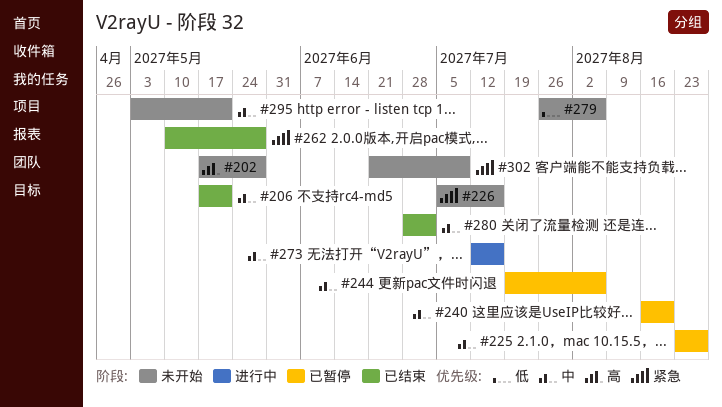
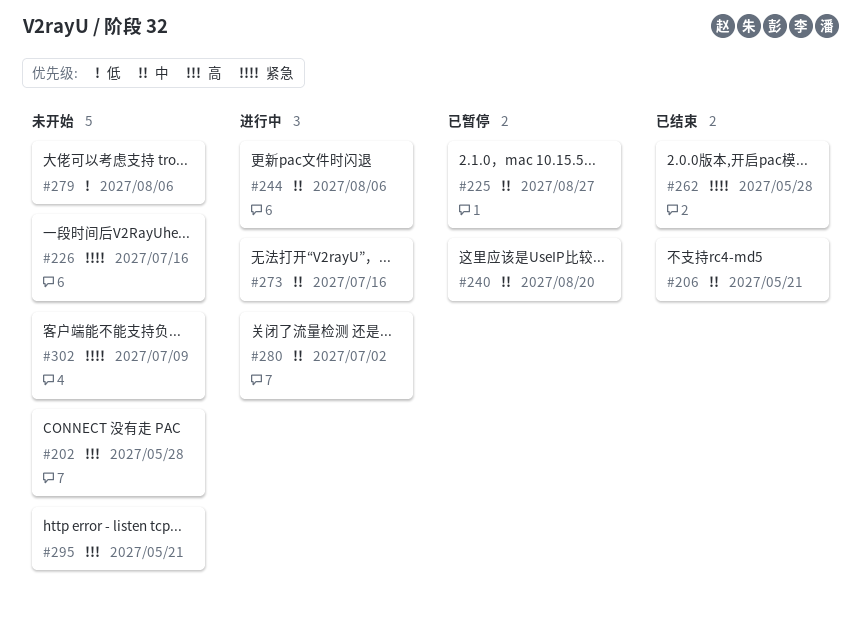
#244, status: 已暂停 -> 进行中
#280, status: 已结束 -> 进行中
#295, priority: 中 -> 高

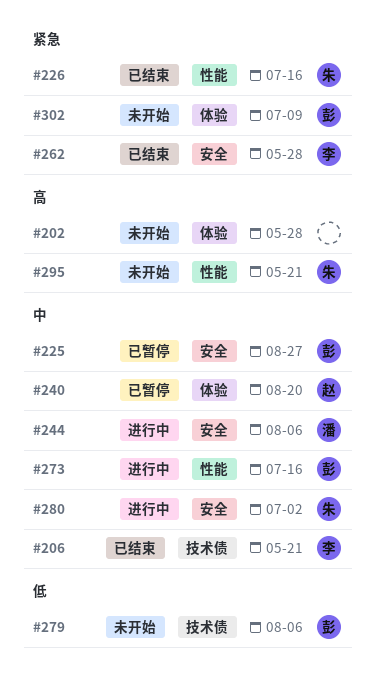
#226, status: 未开始 -> 已结束

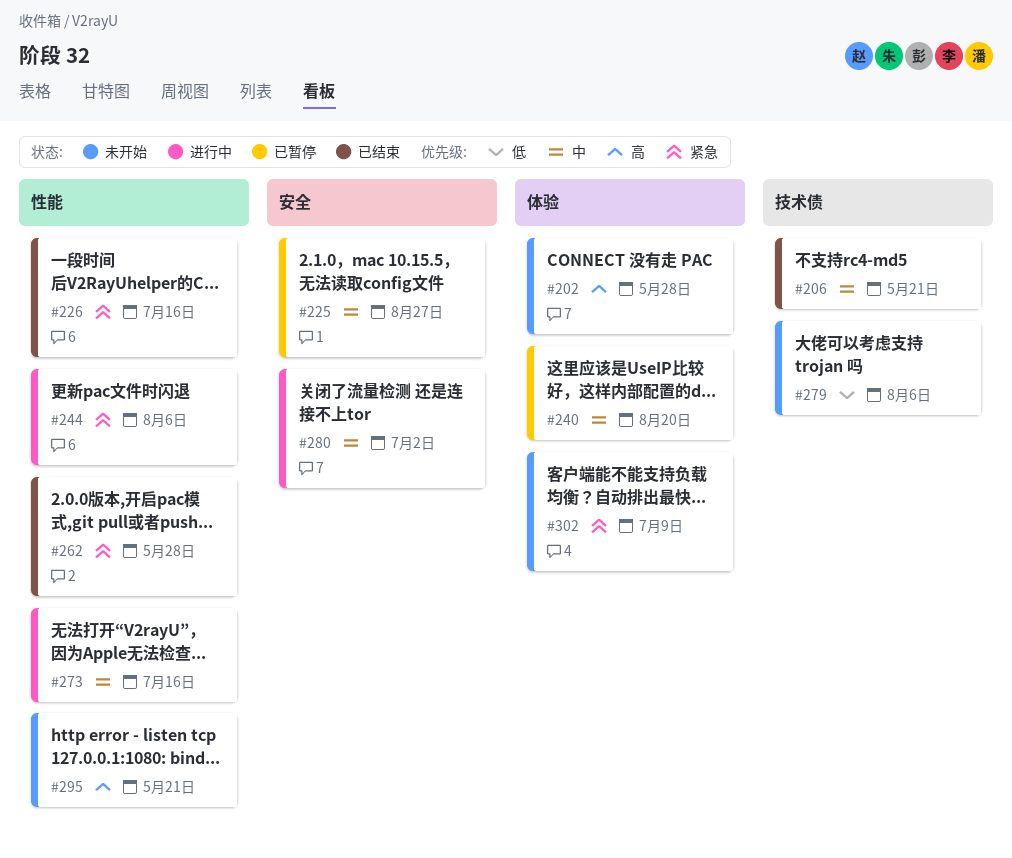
#244, priority: 中 -> 紧急
#244, label: 安全 -> 性能
#262, label: 安全 -> 性能

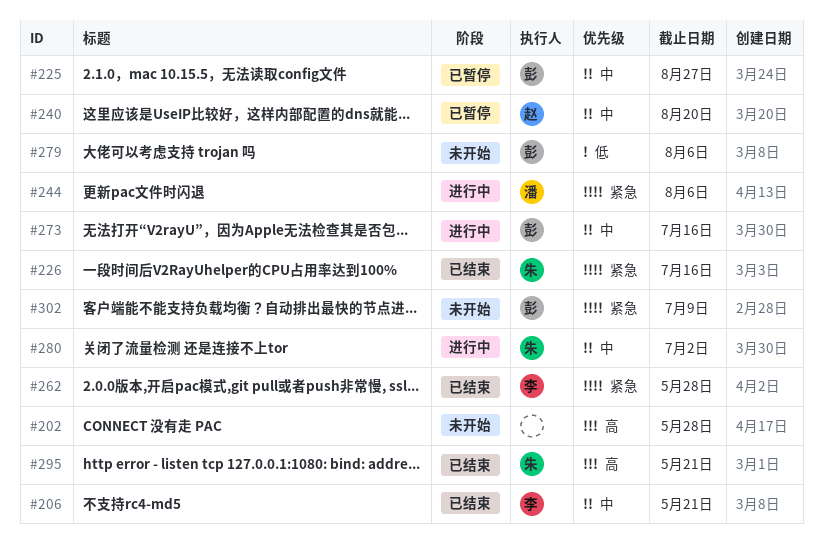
#295, status: 未开始 -> 已结束

